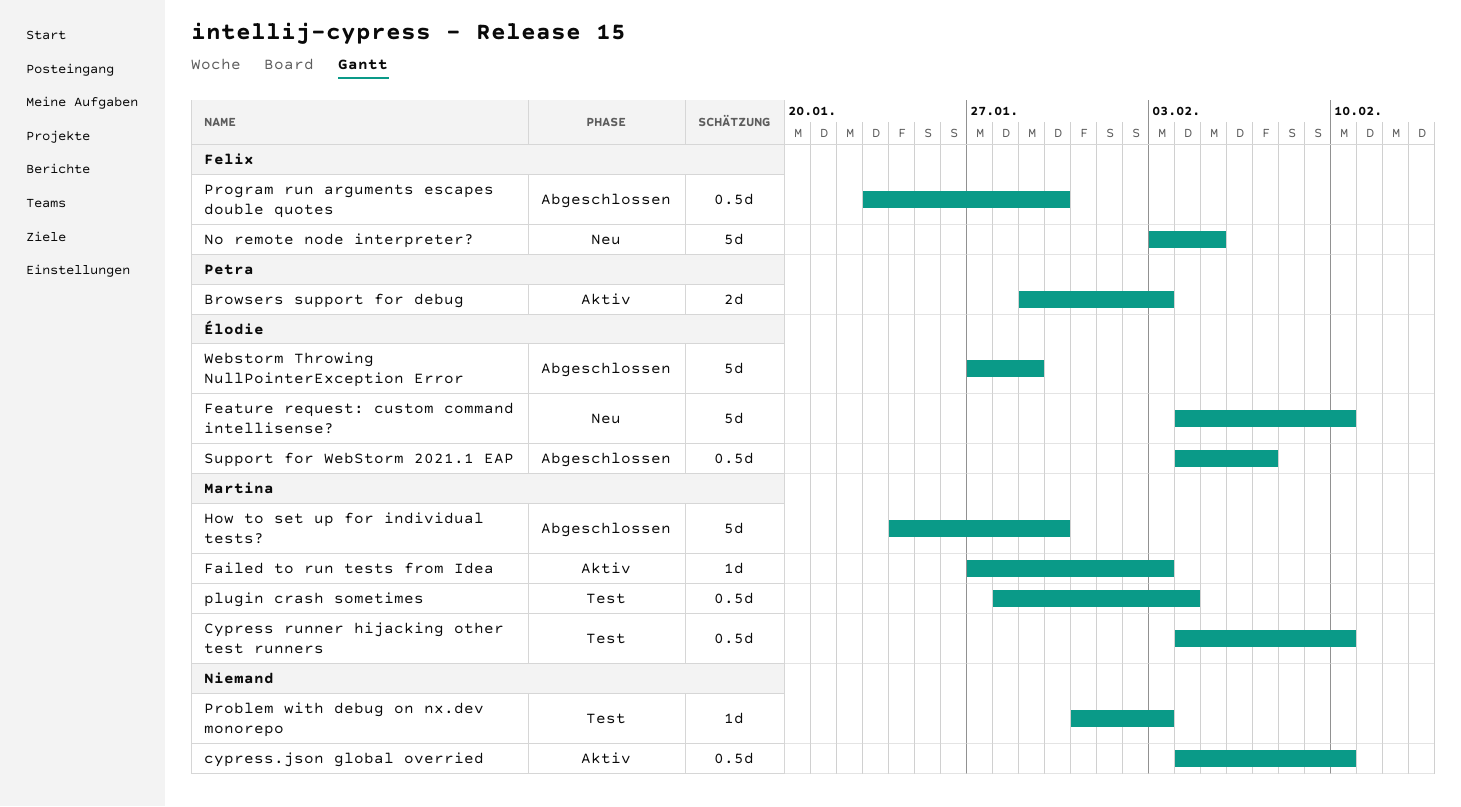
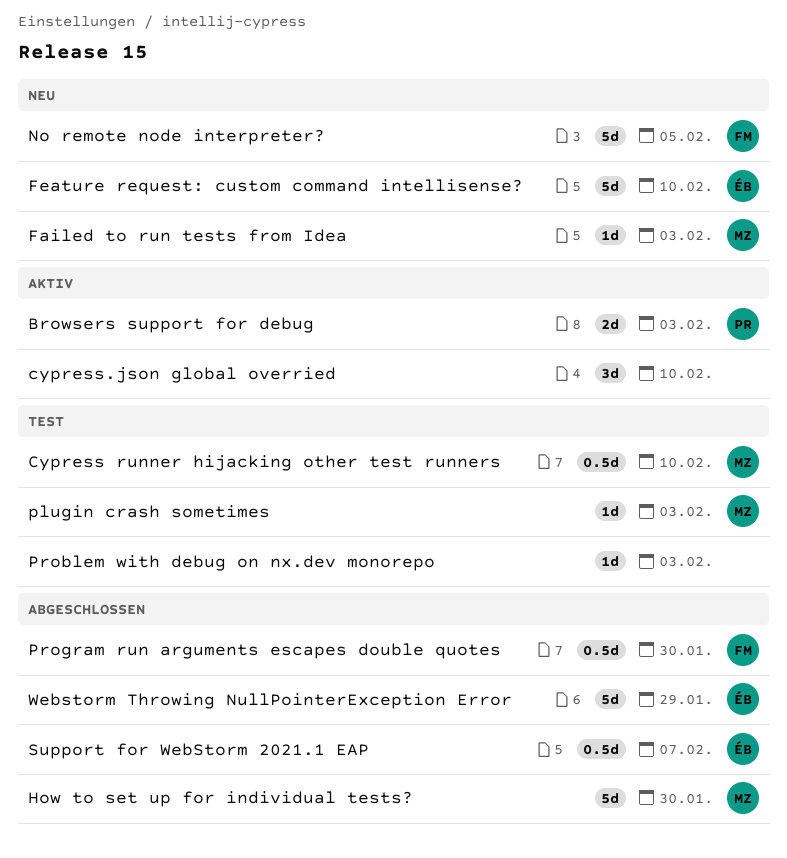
cypress.json global overried, estimate: 0.5d -> 3d
Failed to run tests from Idea, status: Aktiv -> Neu
plugin crash sometimes, estimate: 0.5d -> 1d
plugin crash sometimes, due: Feb 4 -> Feb 3

